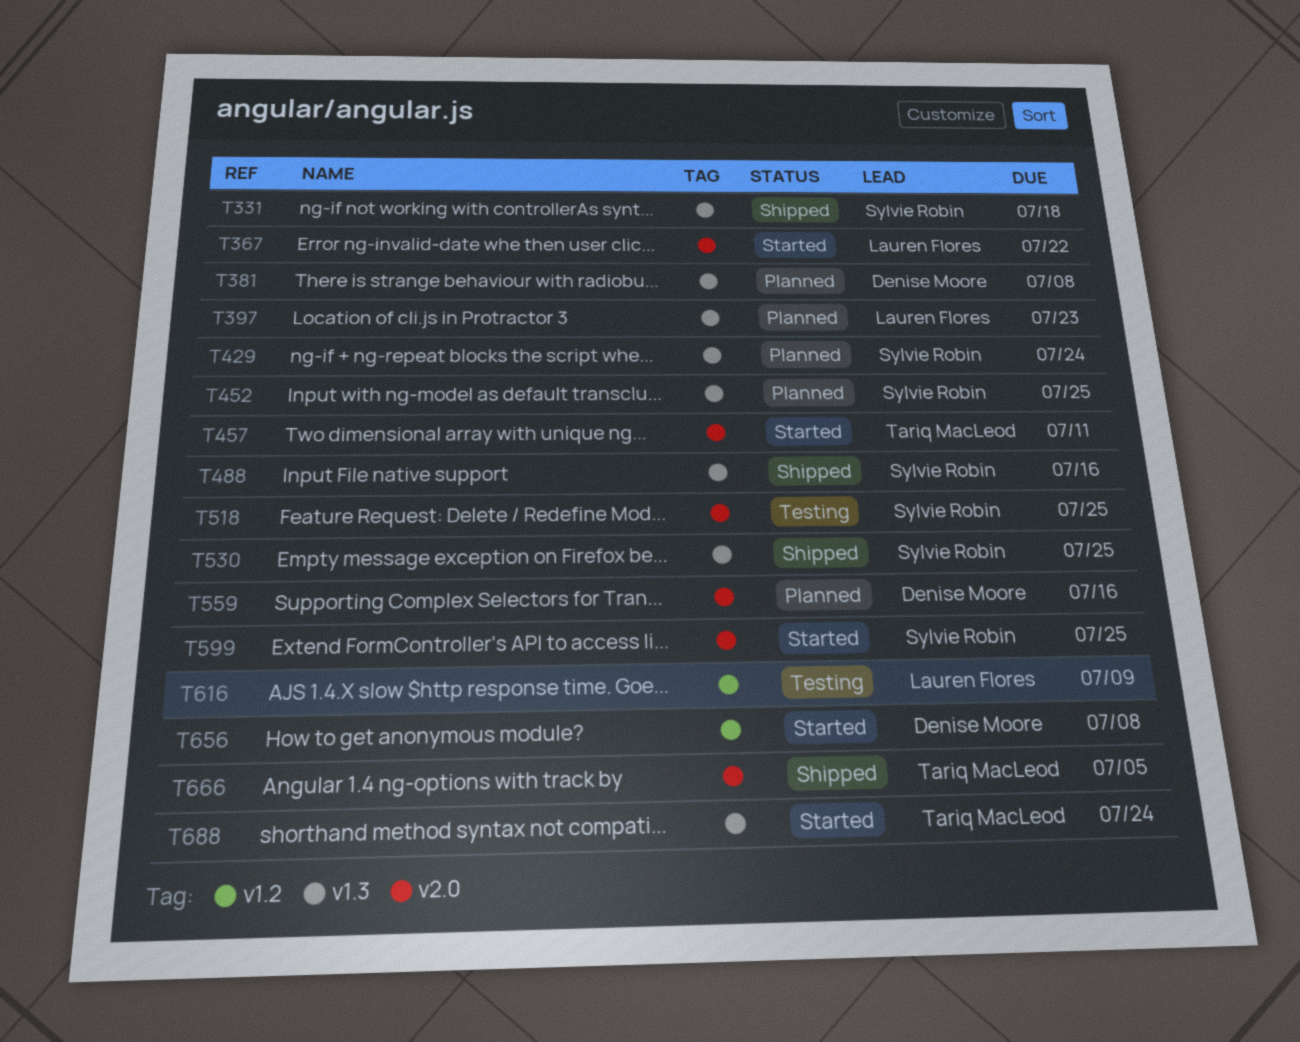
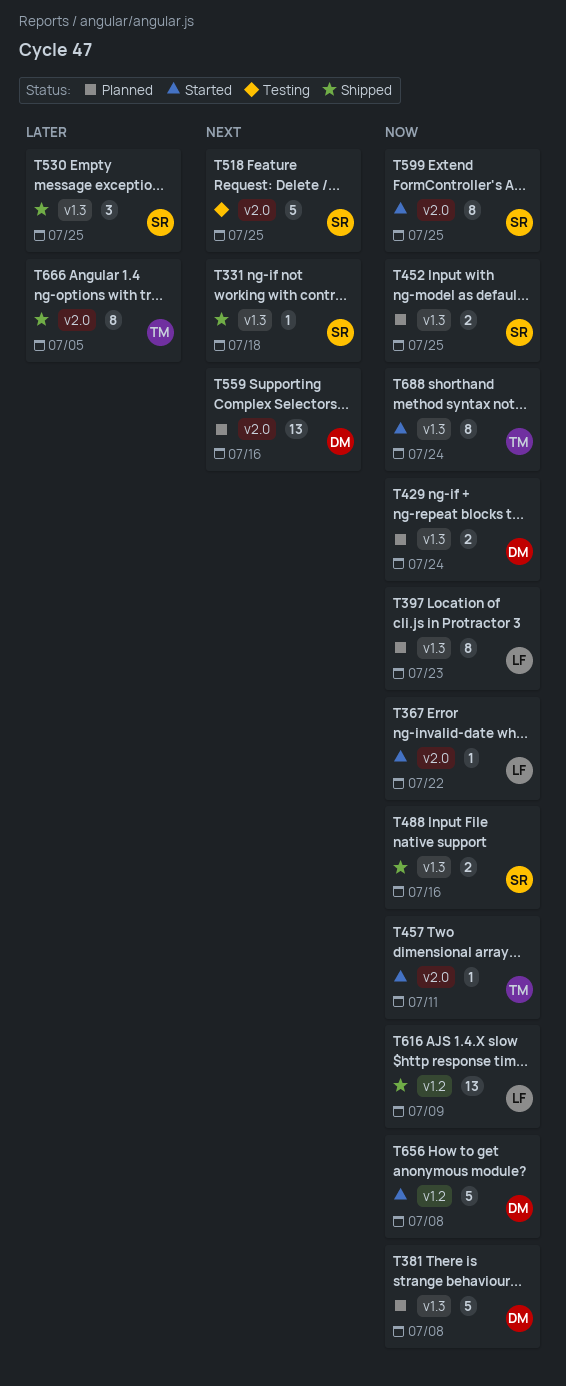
T429, owner: Sylvie Robin -> Denise Moore
T616, status: Testing -> Shipped

